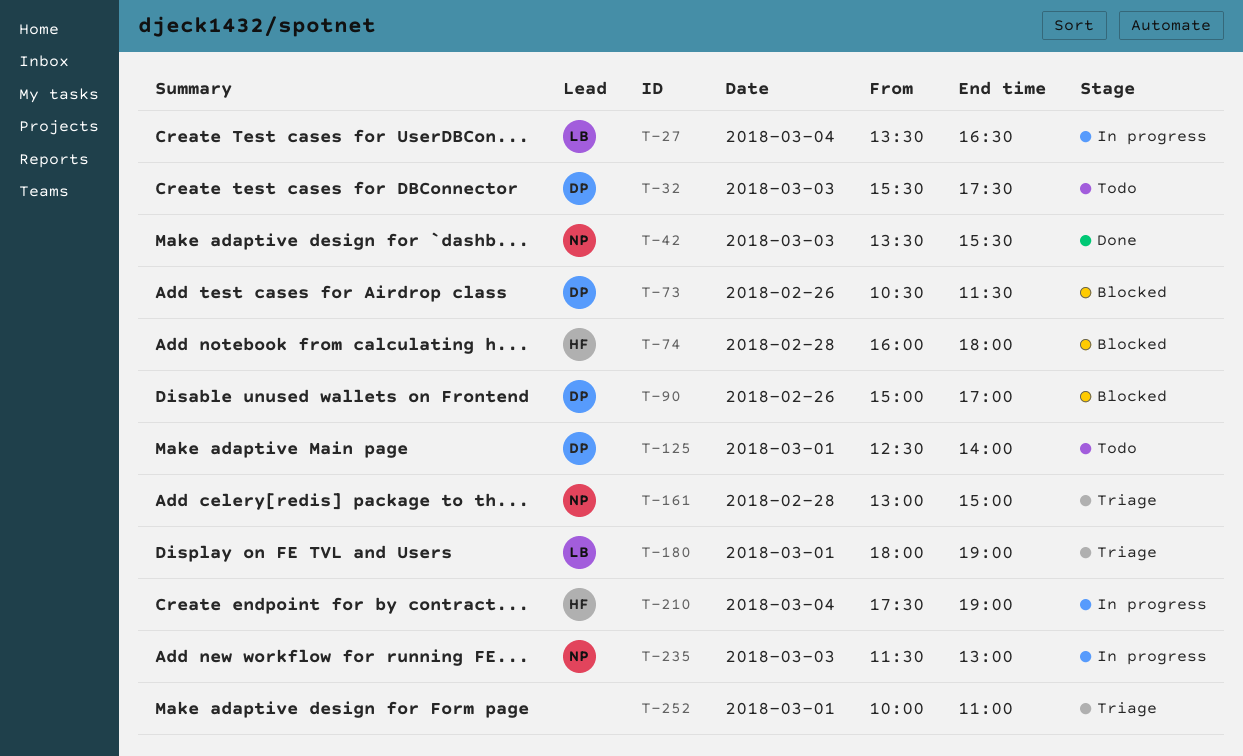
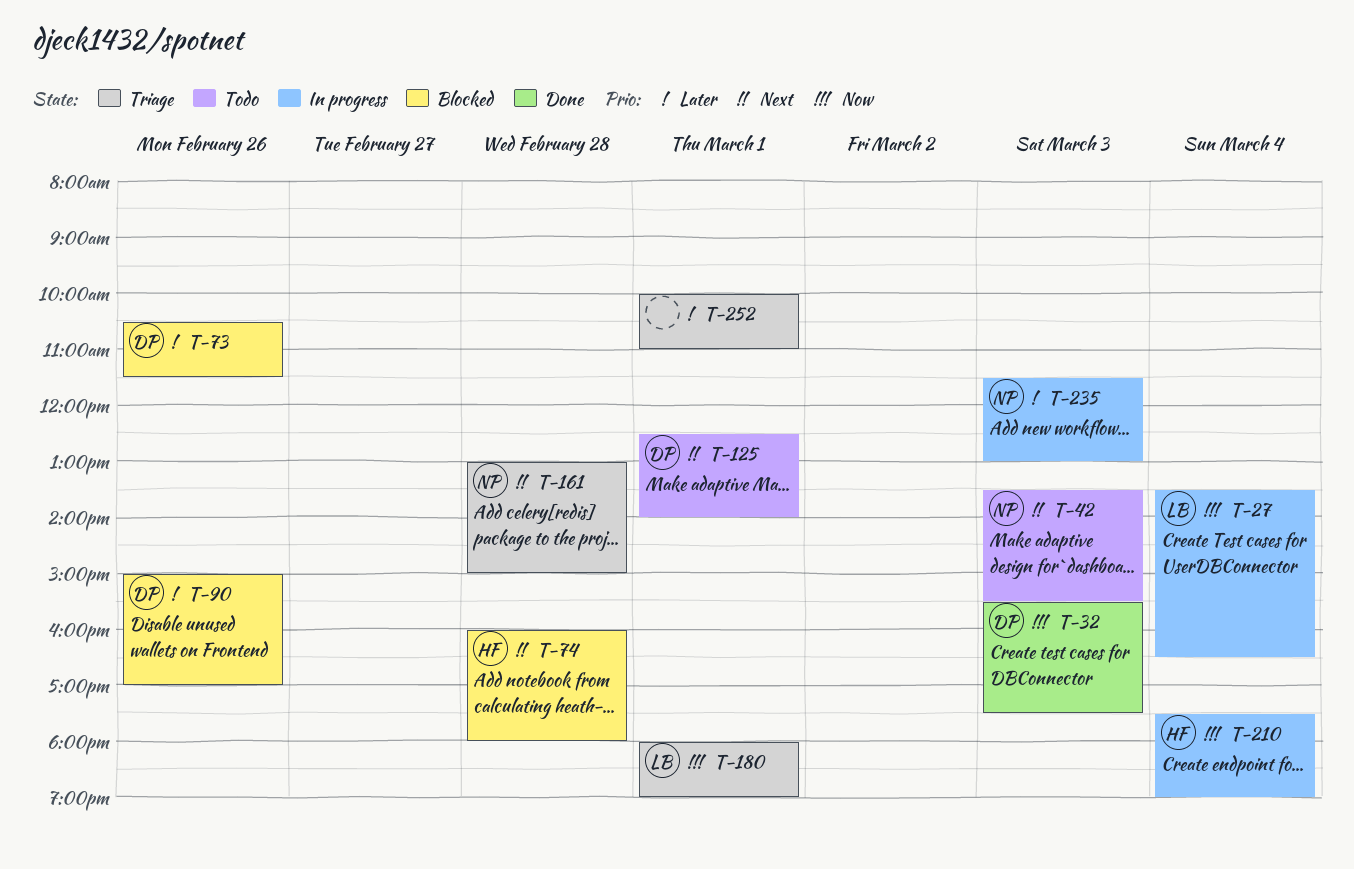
T-32, status: Todo -> Done
T-42, status: Done -> Todo

